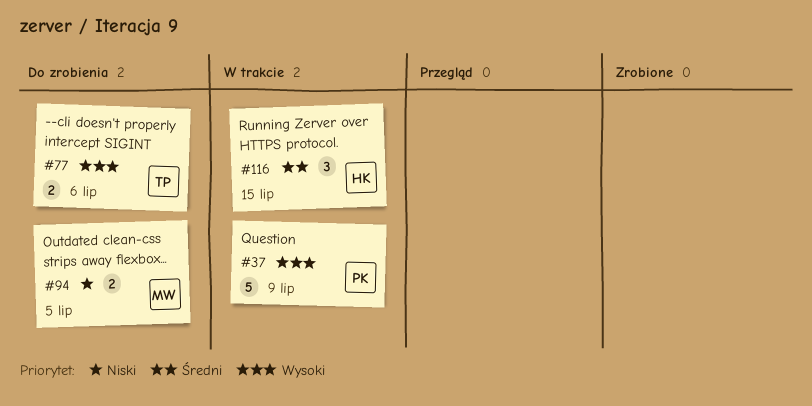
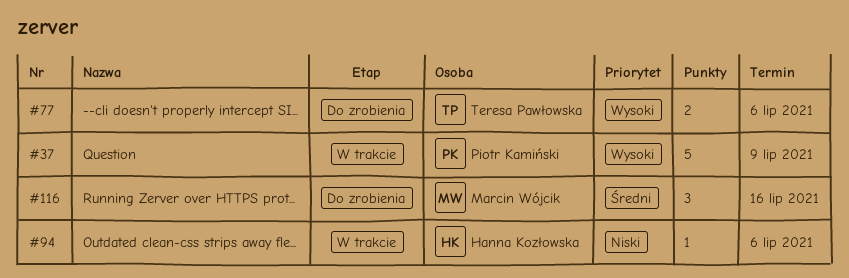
#94, status: Do zrobienia -> W trakcie
#94, owner: Marcin Wójcik -> Hanna Kozłowska
#94, estimate: 2 -> 1
#94, due: Jul 5 -> Jul 6
#116, status: W trakcie -> Do zrobienia
#116, owner: Hanna Kozłowska -> Marcin Wójcik
#116, due: Jul 15 -> Jul 16

